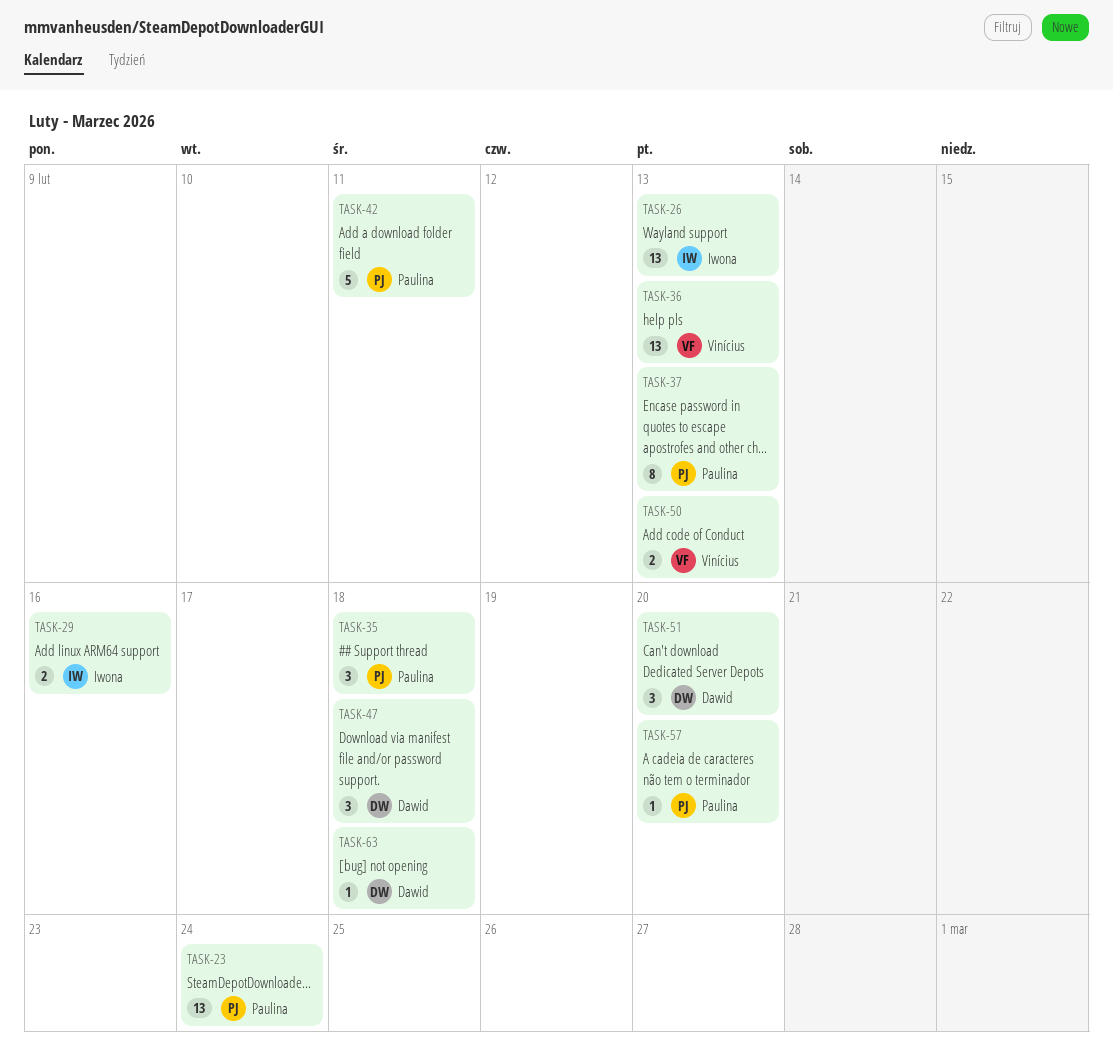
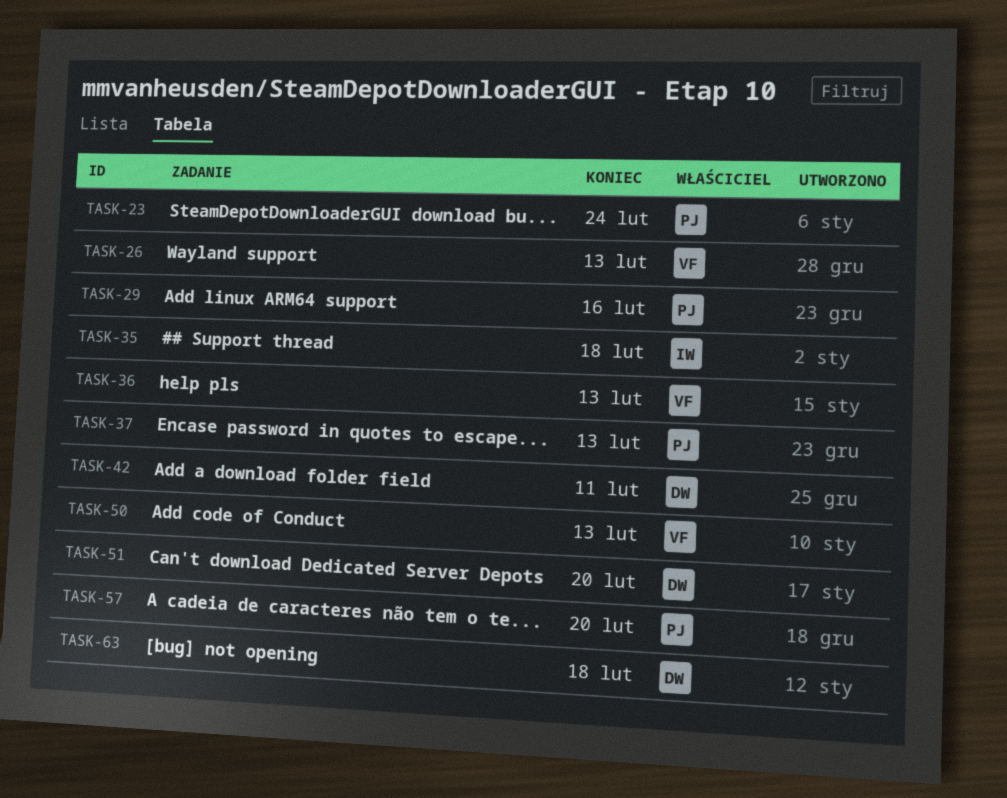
TASK-26, owner: Iwona -> Vinícius
TASK-29, owner: Iwona -> Paulina
TASK-35, owner: Paulina -> Iwona
TASK-42, owner: Paulina -> Dawid
TASK-47: present -> none

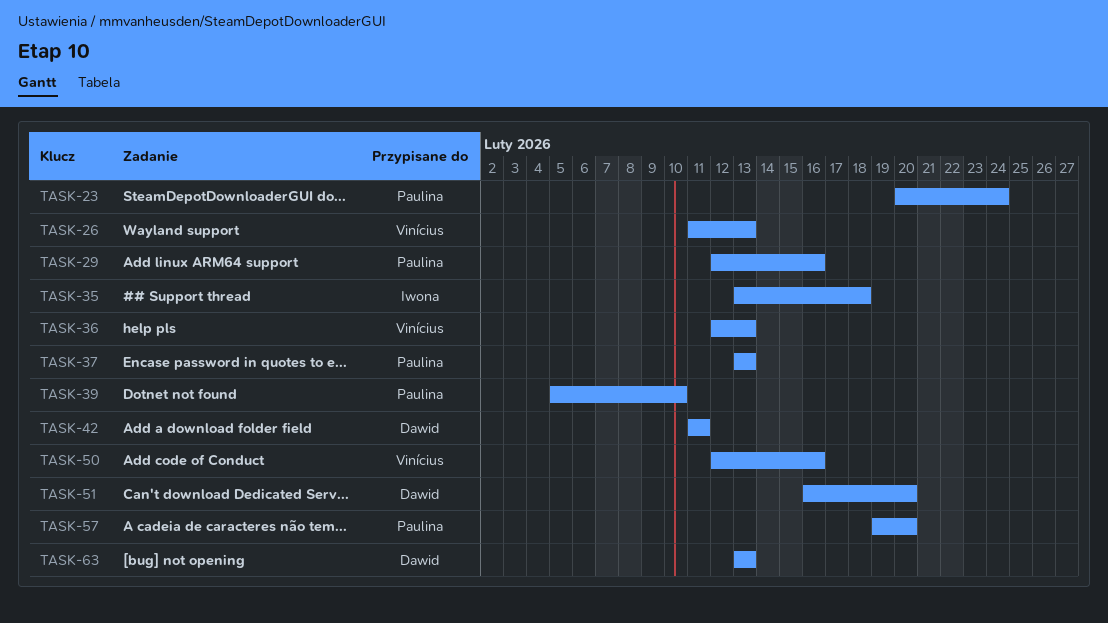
TASK-39: none -> present
TASK-50, due: Feb 13 -> Feb 16
TASK-63, due: Feb 18 -> Feb 13

